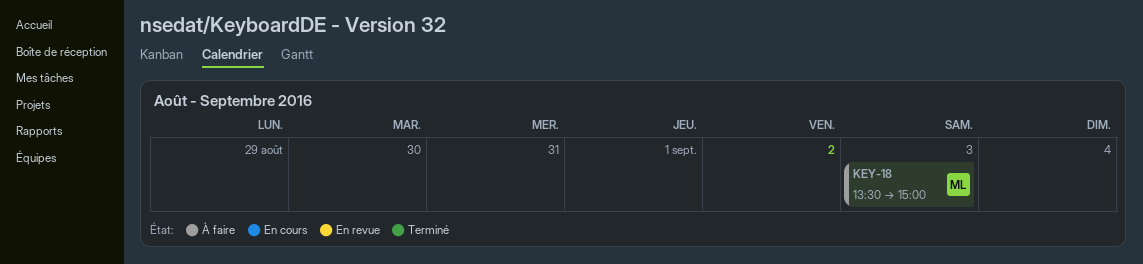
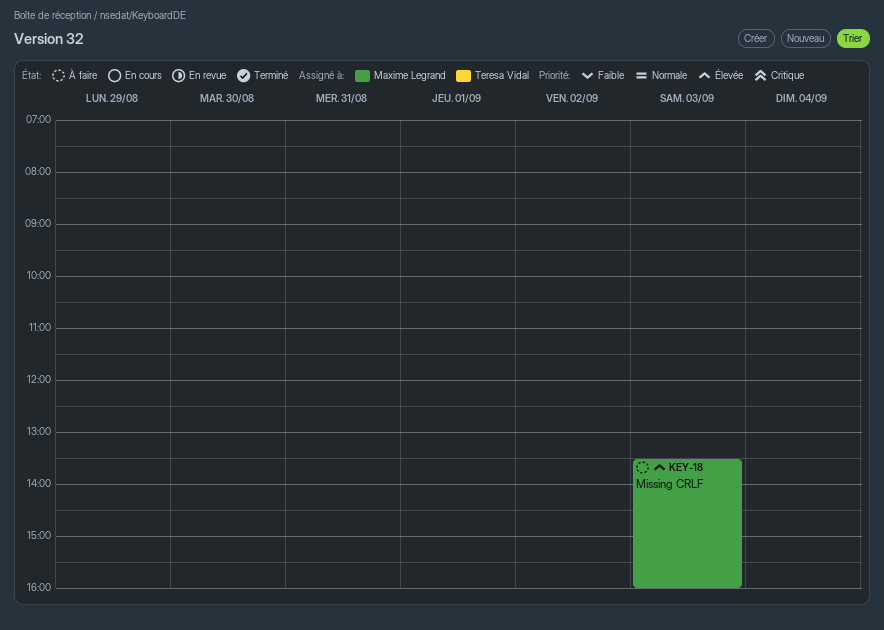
KEY-18, ends: 15:00 -> 16:00

